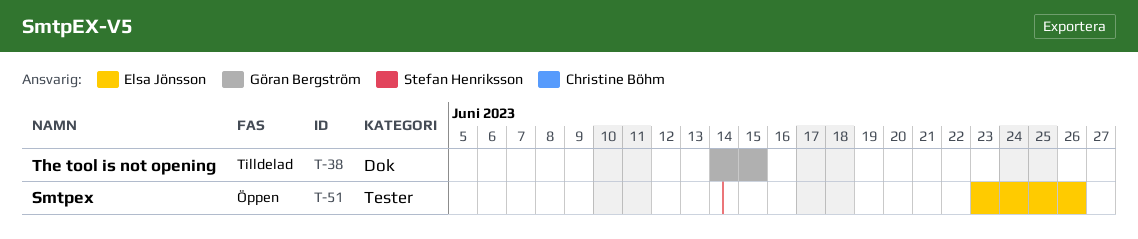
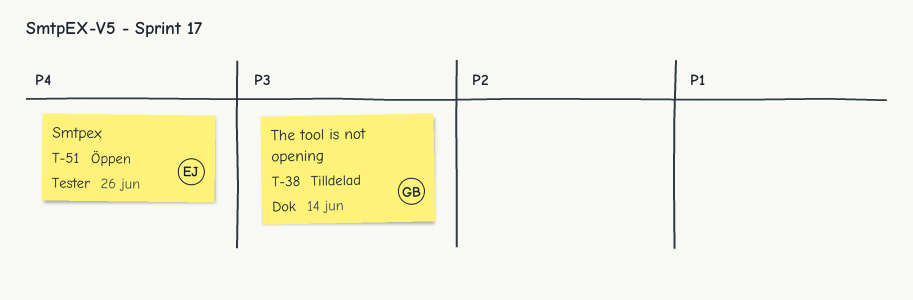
T-38, due: Jun 15 -> Jun 14

